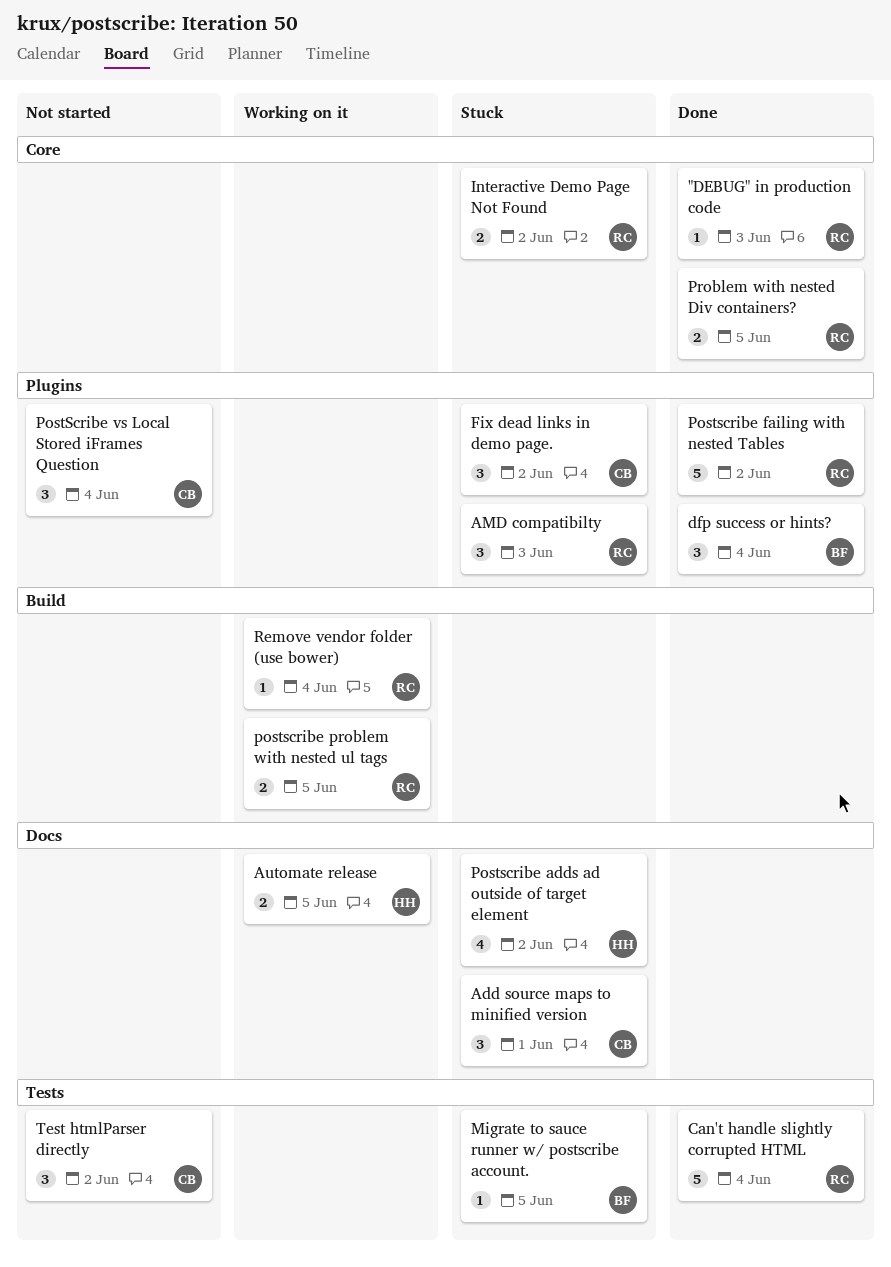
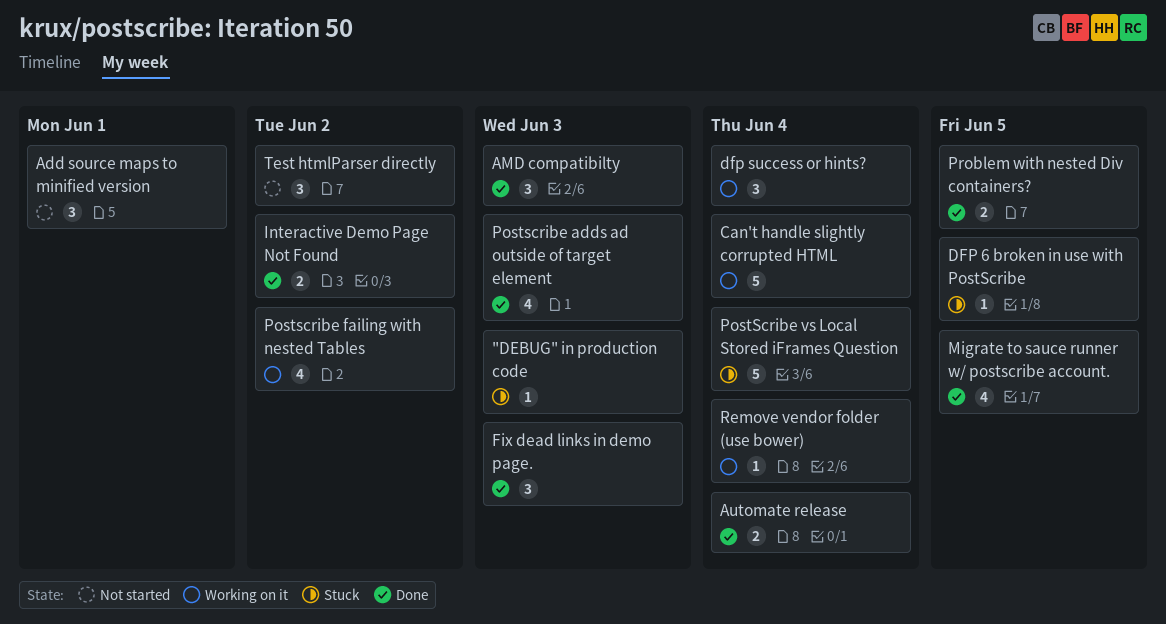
"DEBUG" in production code, status: Done -> Stuck
Add source maps to minified version, status: Stuck -> Not started
AMD compatibilty, status: Stuck -> Done
Automate release, status: Working on it -> Done
Automate release, due: Jun 5 -> Jun 4
Can't handle slightly corrupted HTML, status: Done -> Working on it
DFP 6 broken in use with PostScribe: none -> present
dfp success or hints?, status: Done -> Working on it
Fix dead links in demo page., status: Stuck -> Done
Fix dead links in demo page., due: Jun 2 -> Jun 3
Interactive Demo Page Not Found, status: Stuck -> Done
Migrate to sauce runner w/ postscribe account., status: Stuck -> Done
Migrate to sauce runner w/ postscribe account., estimate: 1 -> 4
Postscribe adds ad outside of target element, status: Stuck -> Done
Postscribe adds ad outside of target element, due: Jun 2 -> Jun 3
Postscribe failing with nested Tables, status: Done -> Working on it
Postscribe failing with nested Tables, estimate: 5 -> 4
postscribe problem with nested ul tags: present -> none
PostScribe vs Local Stored iFrames Question, status: Not started -> Stuck
PostScribe vs Local Stored iFrames Question, estimate: 3 -> 5

